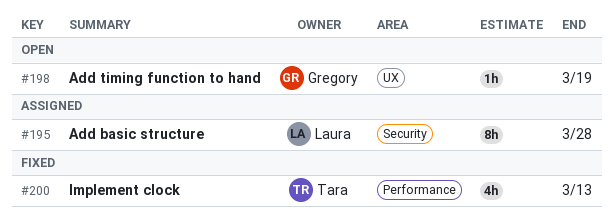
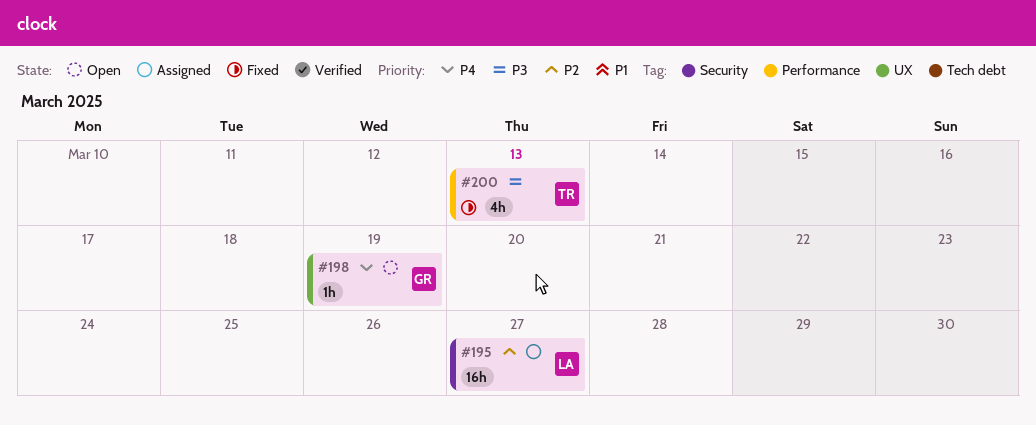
#195, estimate: 8h -> 16h
#195, due: Mar 28 -> Mar 27

